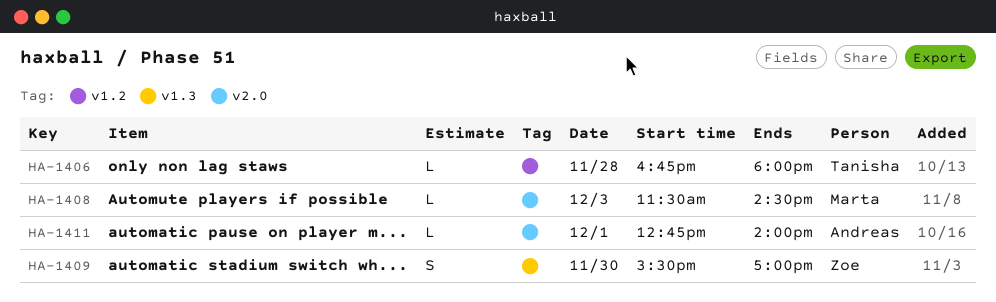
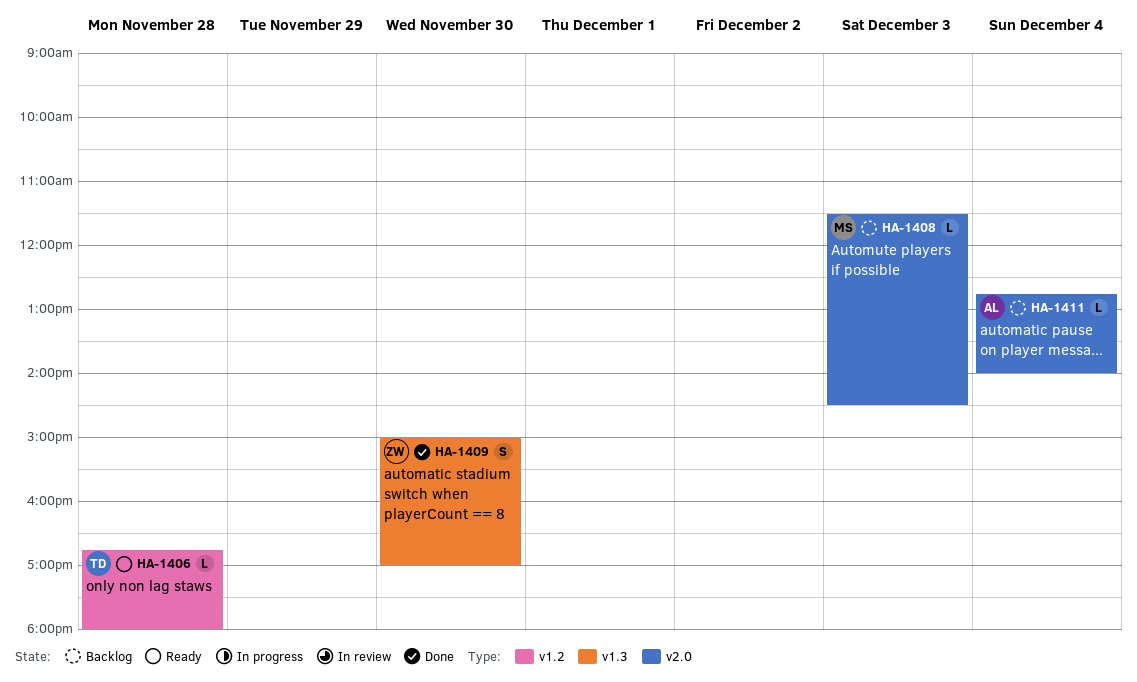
HA-1409, begins: 15:30 -> 15:00
HA-1411, day: Dec 1 -> Dec 4

